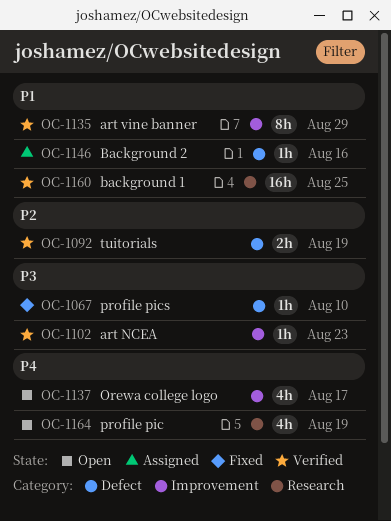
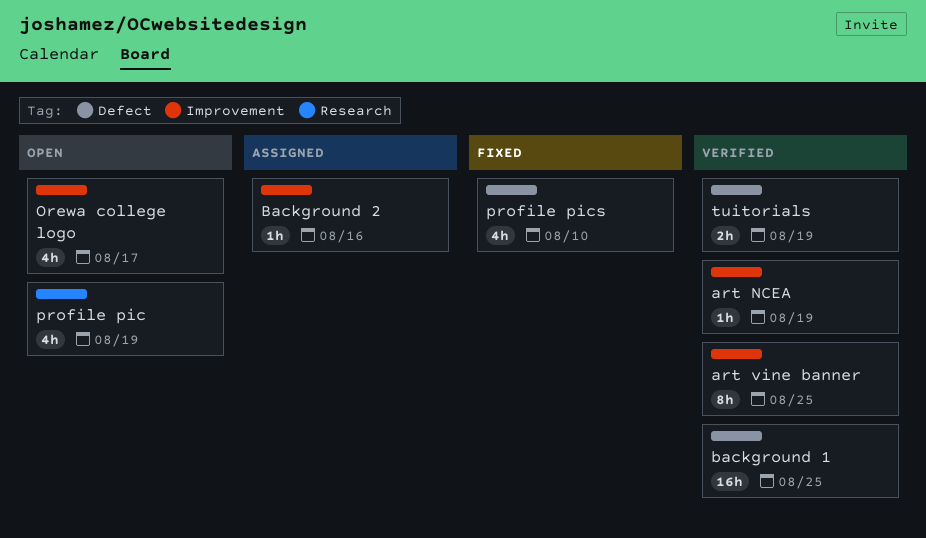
art NCEA, due: Aug 23 -> Aug 19
art vine banner, due: Aug 29 -> Aug 25
background 1, label: Research -> Defect
Background 2, label: Defect -> Improvement
profile pics, estimate: 1h -> 4h

